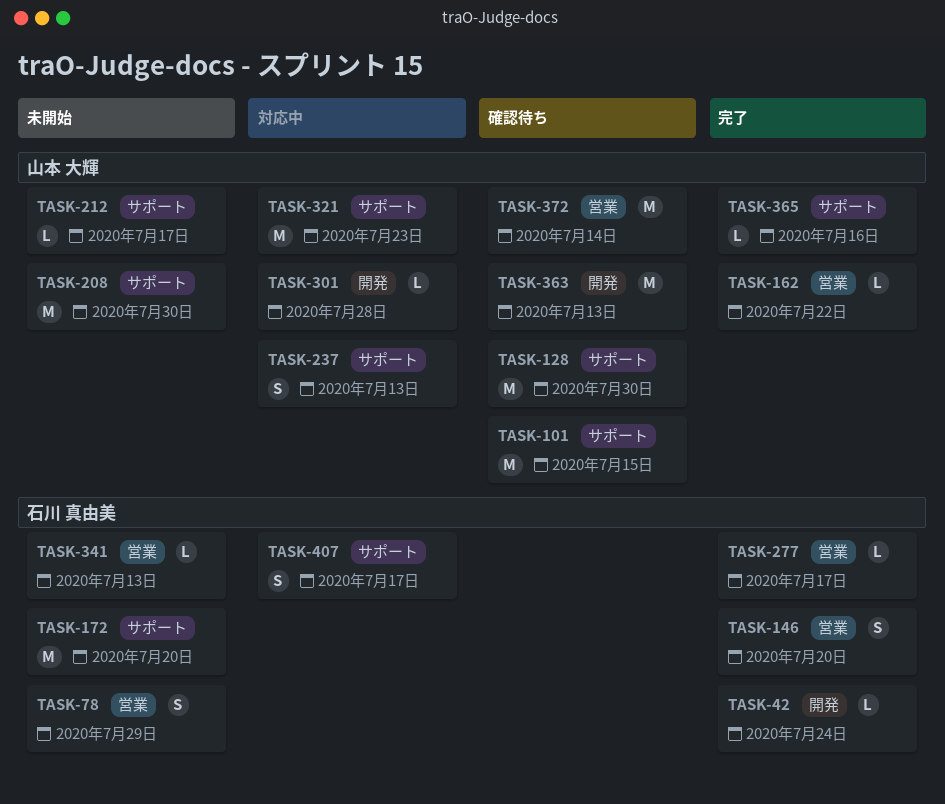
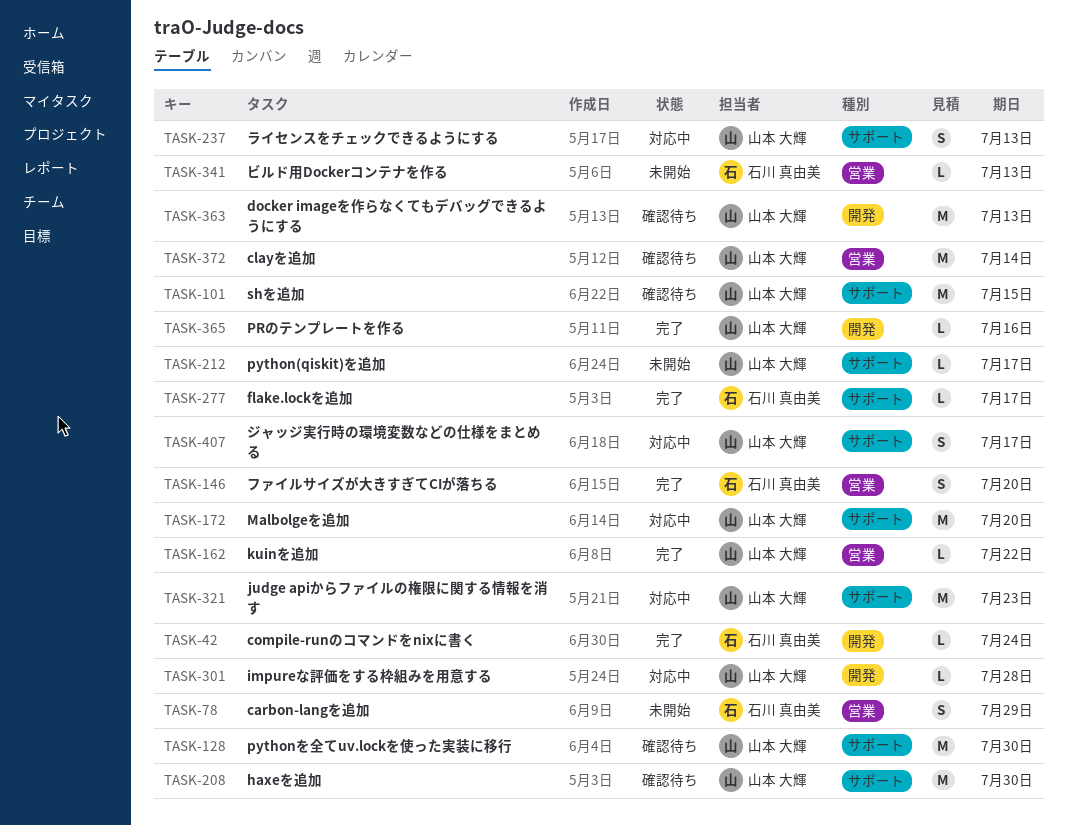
TASK-172, status: 未開始 -> 対応中
TASK-172, owner: 石川 真由美 -> 山本 大輝
TASK-208, status: 未開始 -> 確認待ち
TASK-277, label: 営業 -> サポート
TASK-365, label: サポート -> 開発
TASK-407, owner: 石川 真由美 -> 山本 大輝

